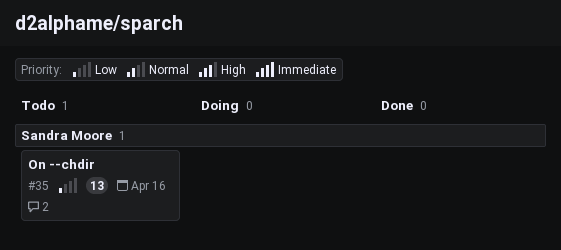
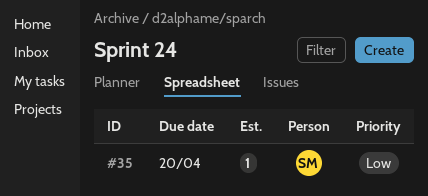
#35, estimate: 13 -> 1
#35, due: Apr 16 -> Apr 20

